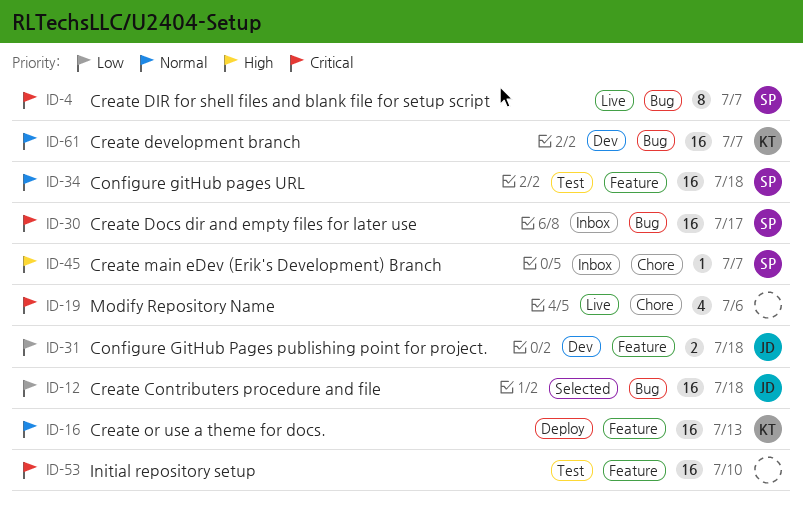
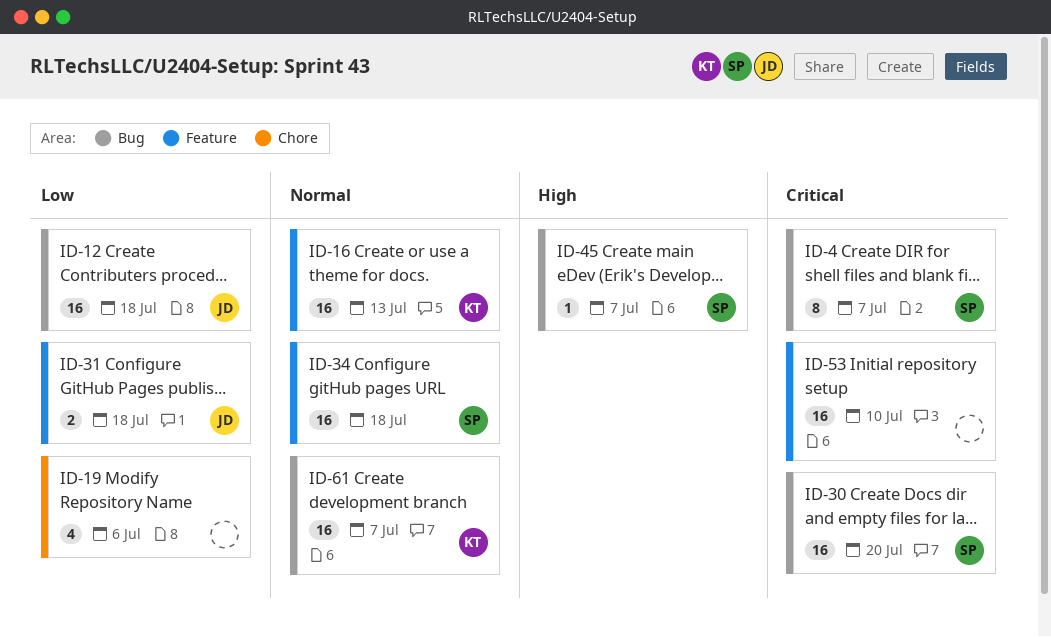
ID-19, priority: Critical -> Low
ID-30, due: Jul 17 -> Jul 20
ID-45, label: Chore -> Bug

